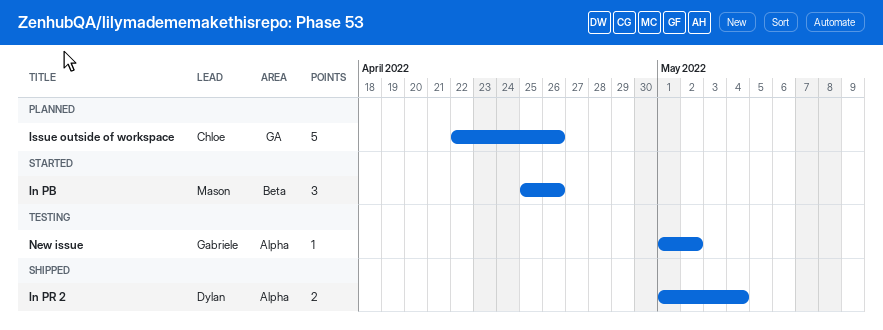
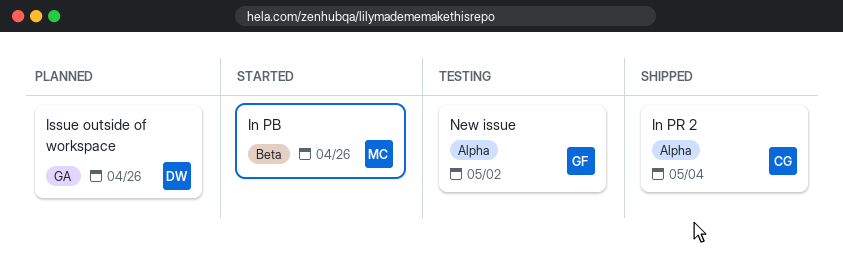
In PR 2, owner: Dylan -> Chloe
Issue outside of workspace, owner: Chloe -> Dylan

